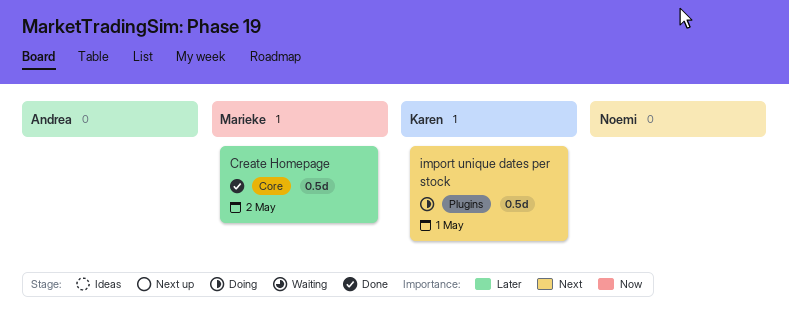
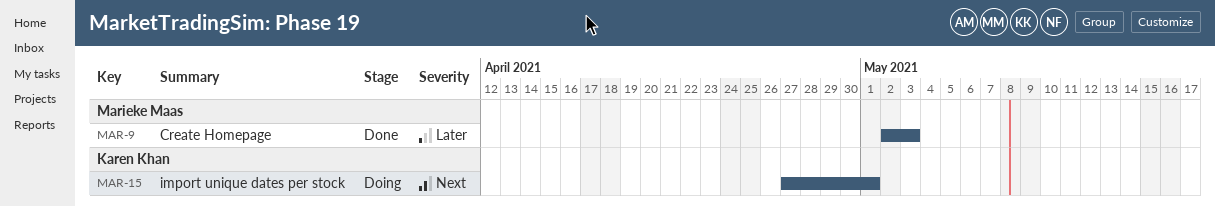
Create Homepage, due: May 2 -> May 3

